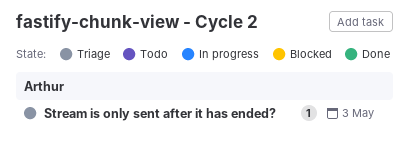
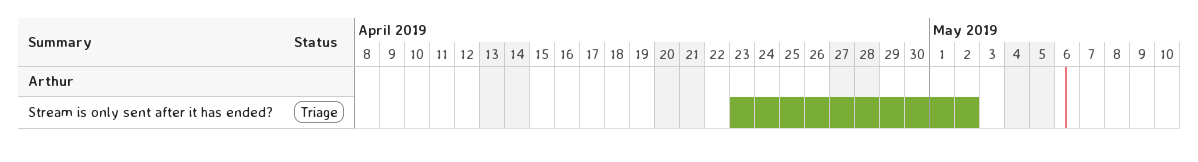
Stream is only sent after it has ended?, due: May 3 -> May 2

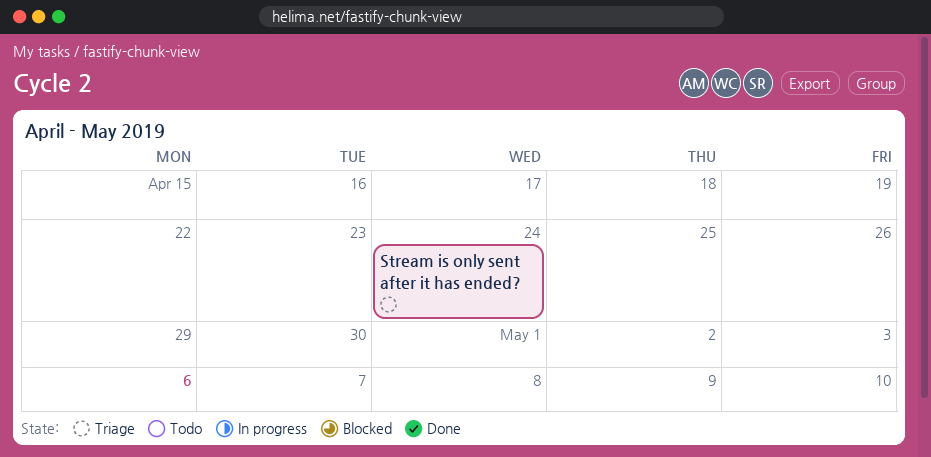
Stream is only sent after it has ended?, due: May 2 -> Apr 24

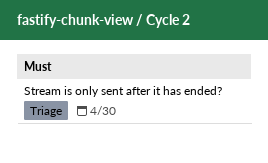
Stream is only sent after it has ended?, due: Apr 24 -> Apr 30

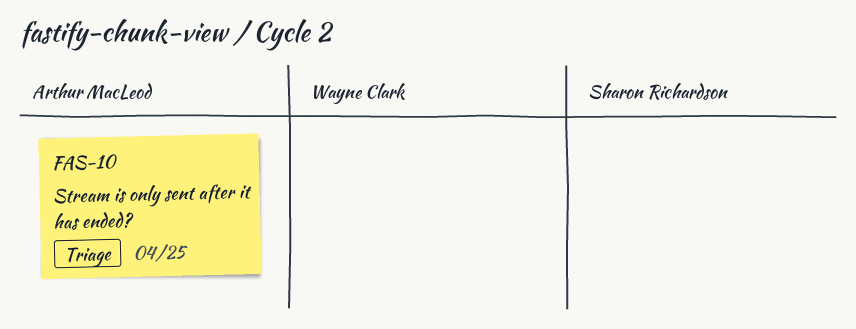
Stream is only sent after it has ended?, due: Apr 30 -> Apr 25

